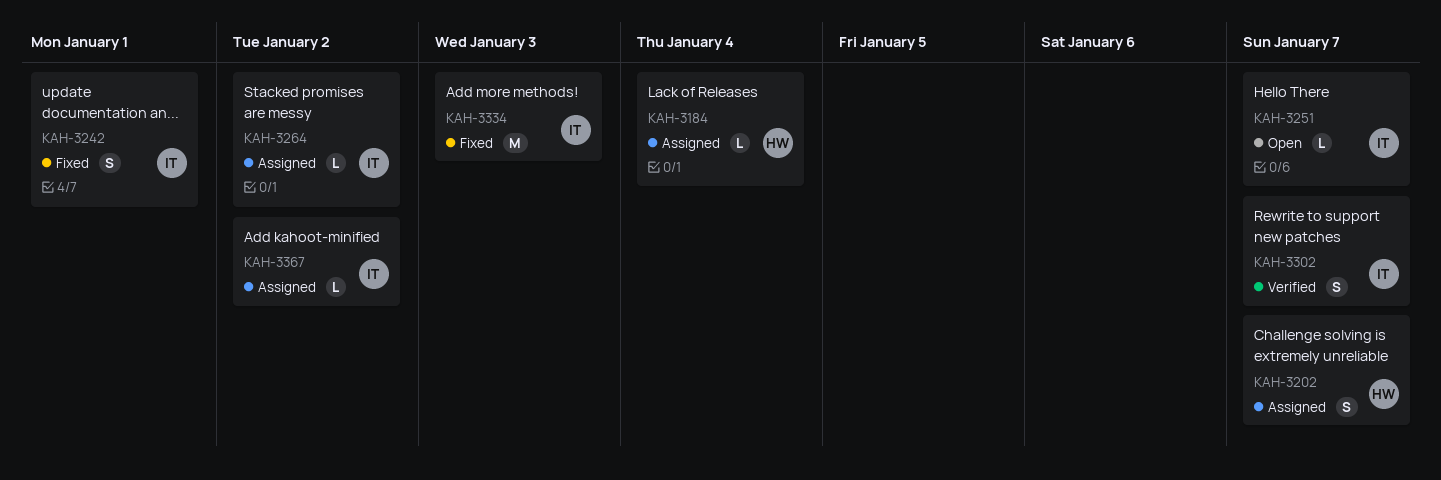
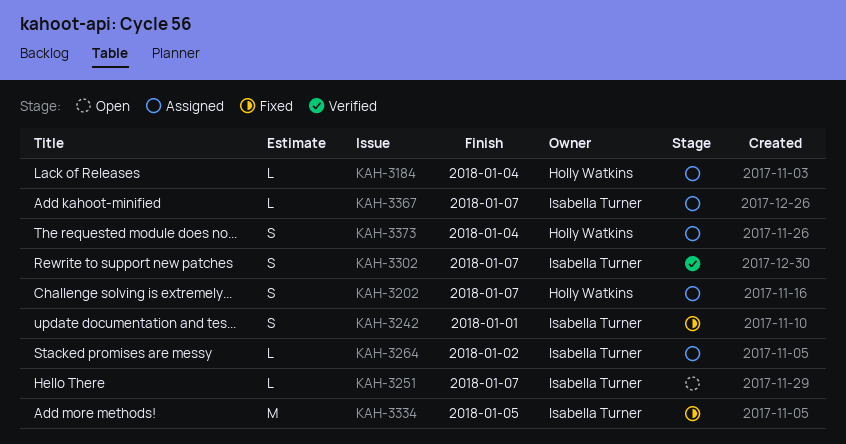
KAH-3334, due: Jan 3 -> Jan 5
KAH-3367, due: Jan 2 -> Jan 7
KAH-3373: none -> present

